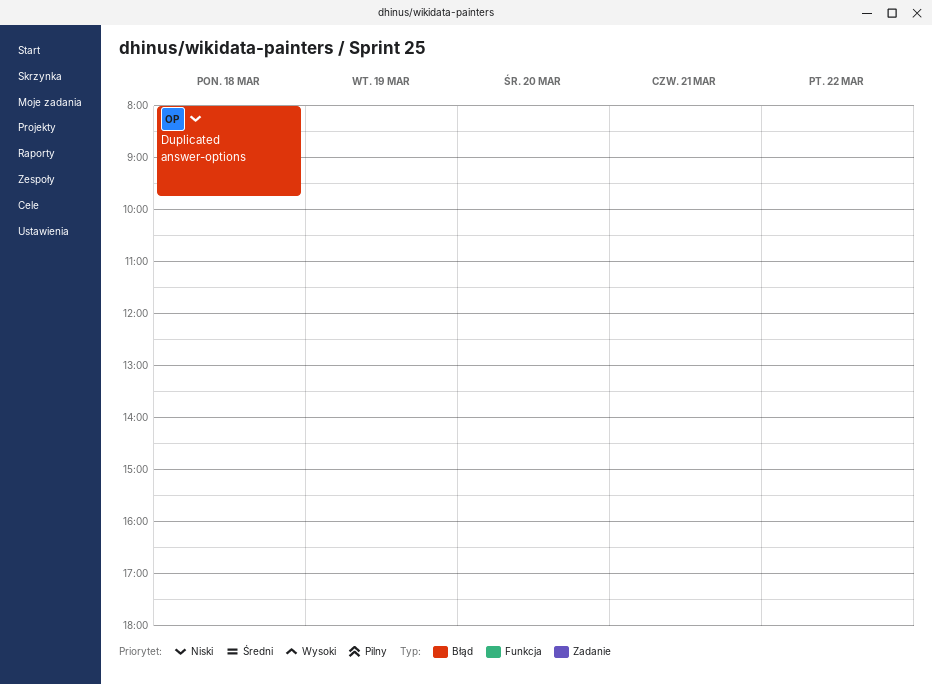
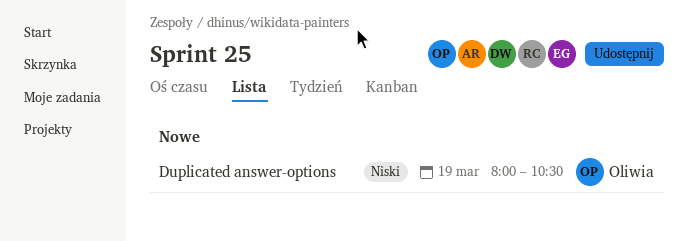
Duplicated answer-options, day: Mar 18 -> Mar 19
Duplicated answer-options, ends: 09:45 -> 10:30

